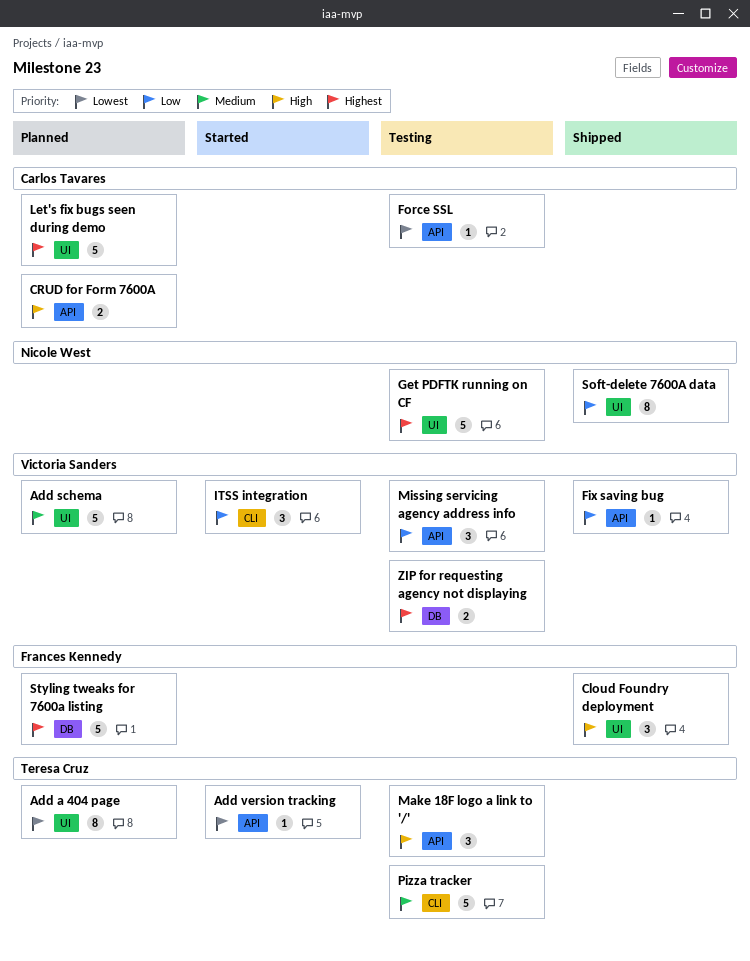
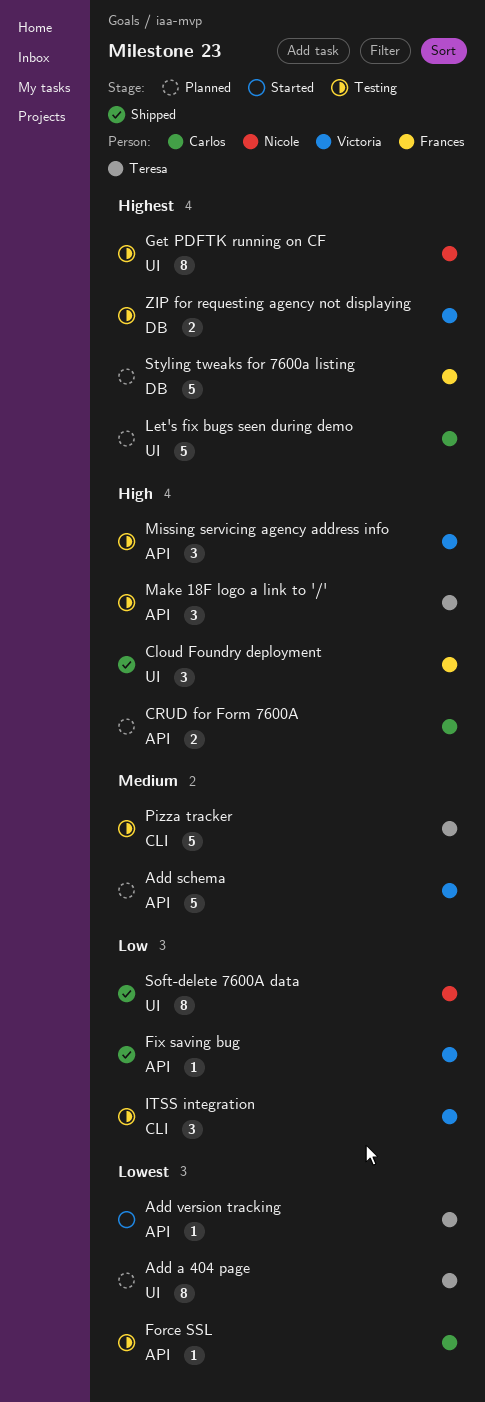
Add schema, label: UI -> API
Get PDFTK running on CF, estimate: 5 -> 8
ITSS integration, status: Started -> Testing
Missing servicing agency address info, priority: Low -> High

